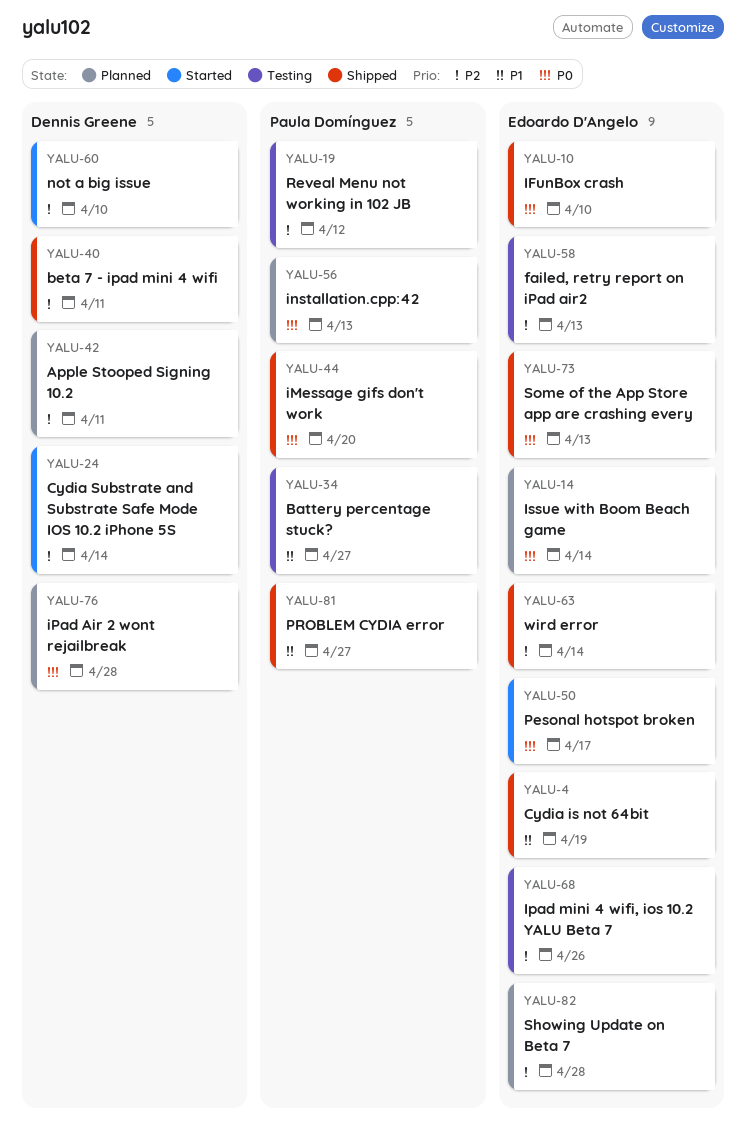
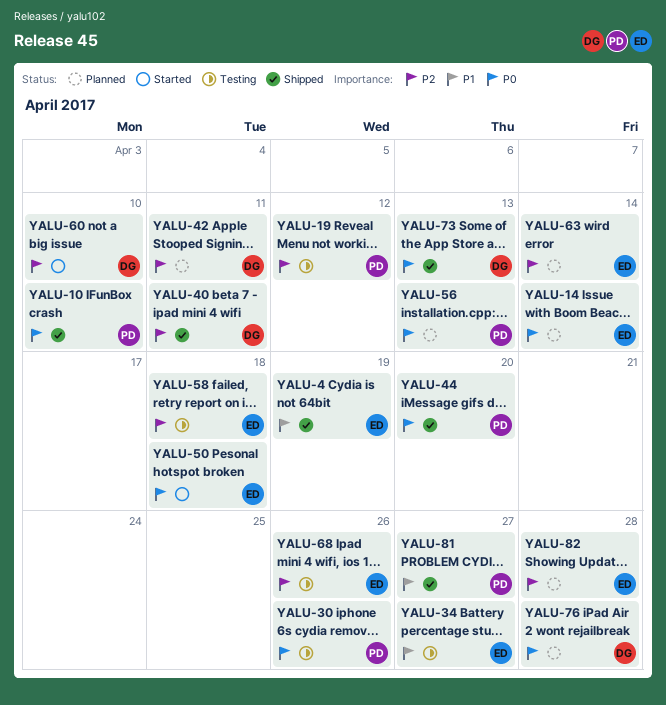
YALU-10, owner: Edoardo D'Angelo -> Paula Domínguez
YALU-24: present -> none
YALU-30: none -> present
YALU-34, owner: Paula Domínguez -> Edoardo D'Angelo
YALU-50, due: Apr 17 -> Apr 18
YALU-58, due: Apr 13 -> Apr 18
YALU-63, status: Shipped -> Planned
YALU-73, owner: Edoardo D'Angelo -> Dennis Greene

